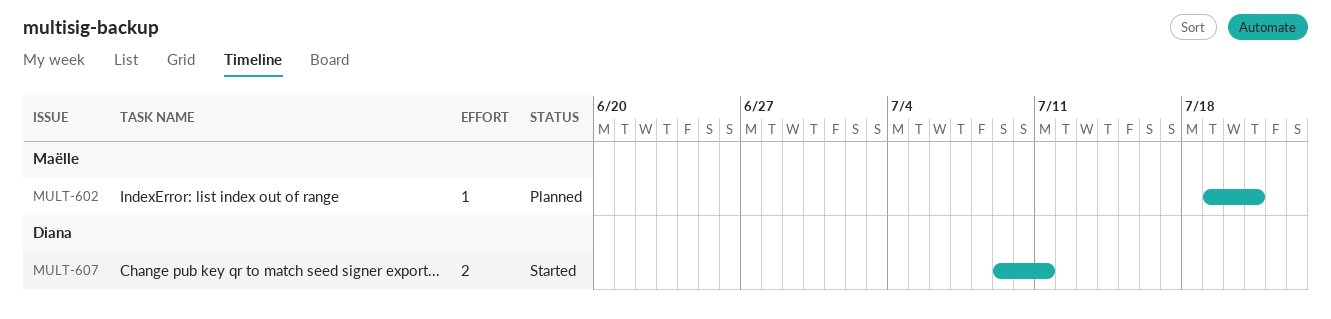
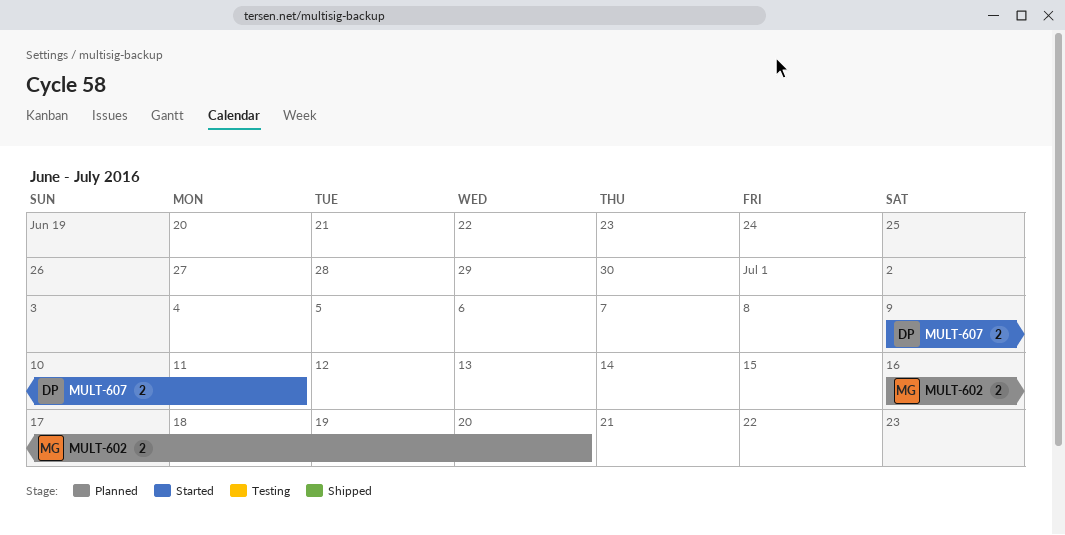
MULT-602, estimate: 1 -> 2
MULT-602, start: Jul 19 -> Jul 16
MULT-602, due: Jul 21 -> Jul 20

